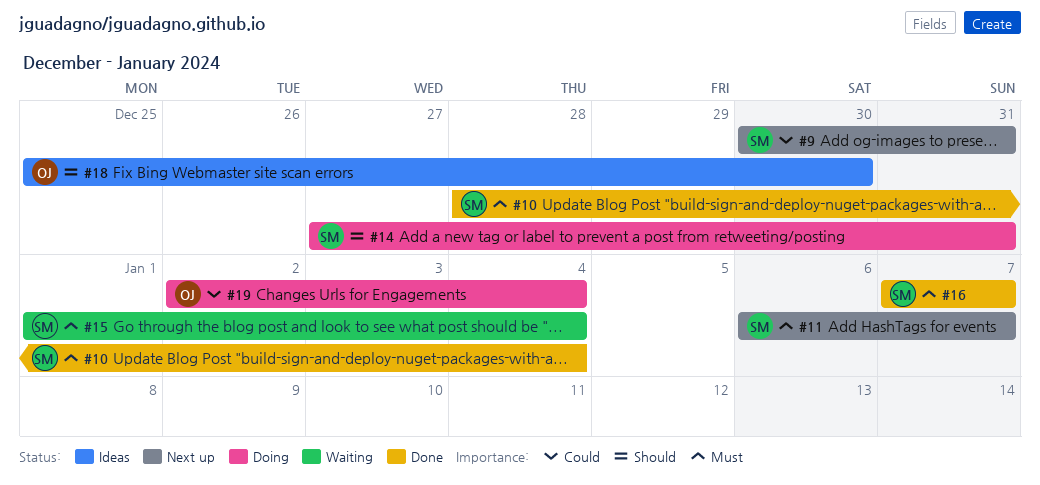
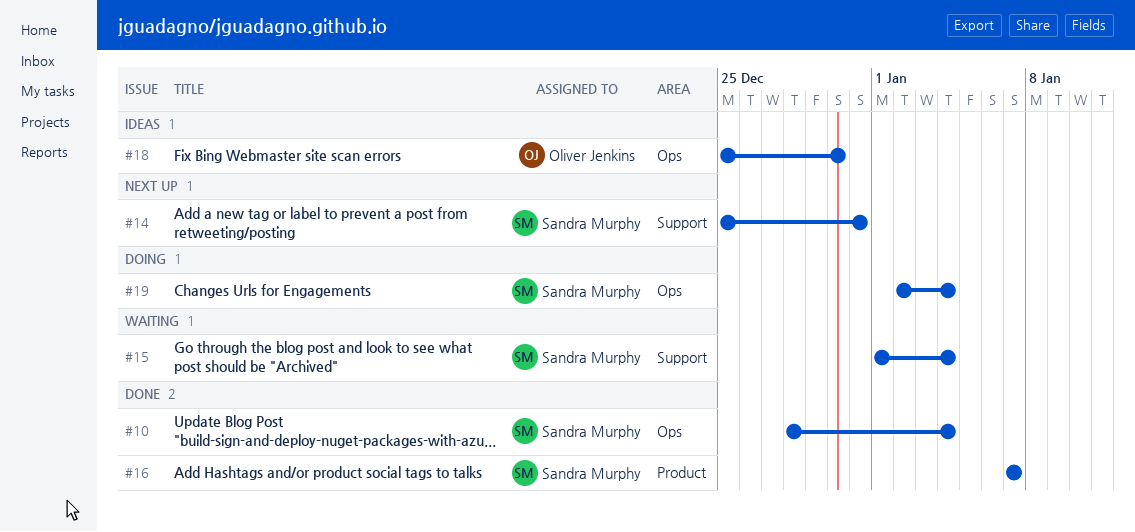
#9: present -> none
#11: present -> none
#14, status: Doing -> Next up
#14, start: Dec 27 -> Dec 25
#19, owner: Oliver Jenkins -> Sandra Murphy

